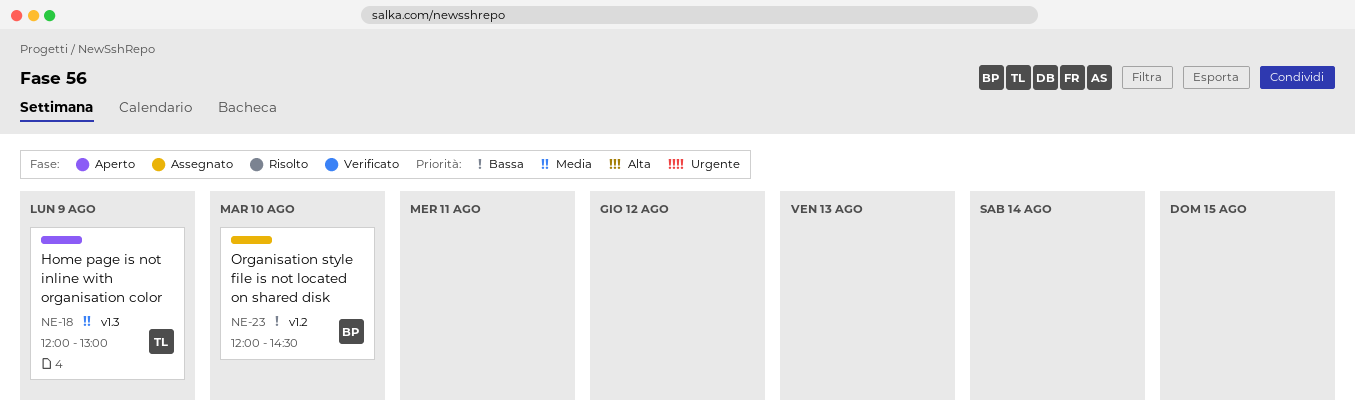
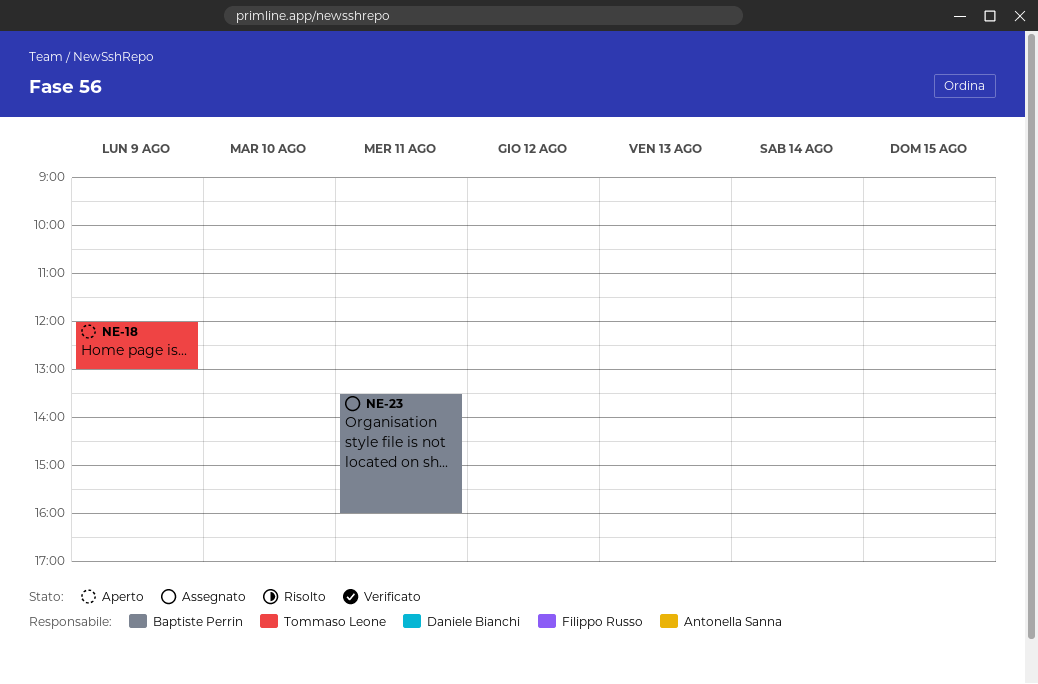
NE-23, day: Aug 10 -> Aug 11
NE-23, begins: 12:00 -> 13:30
NE-23, ends: 14:30 -> 16:00

